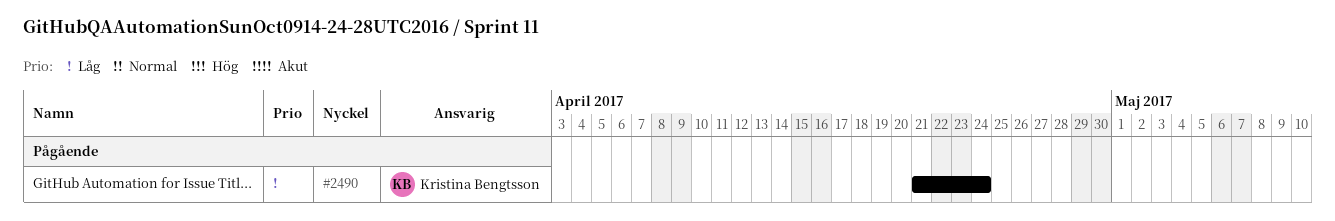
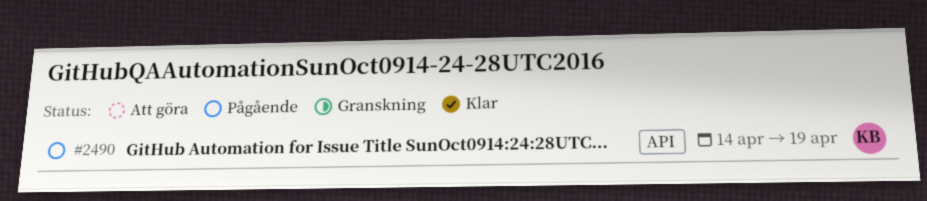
#2490, start: Apr 21 -> Apr 14
#2490, due: Apr 24 -> Apr 19

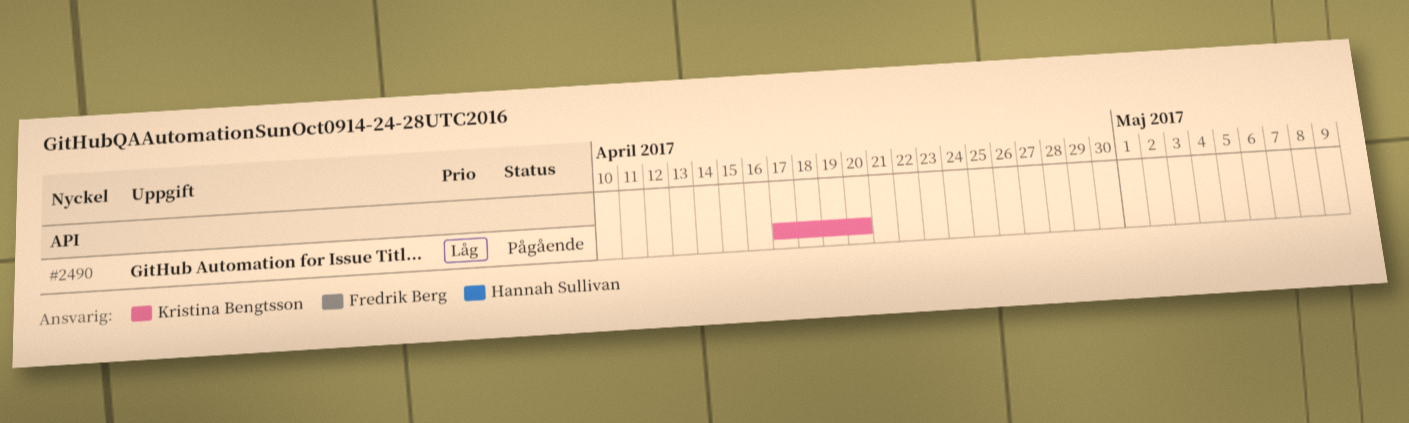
#2490, start: Apr 14 -> Apr 17
#2490, due: Apr 19 -> Apr 20

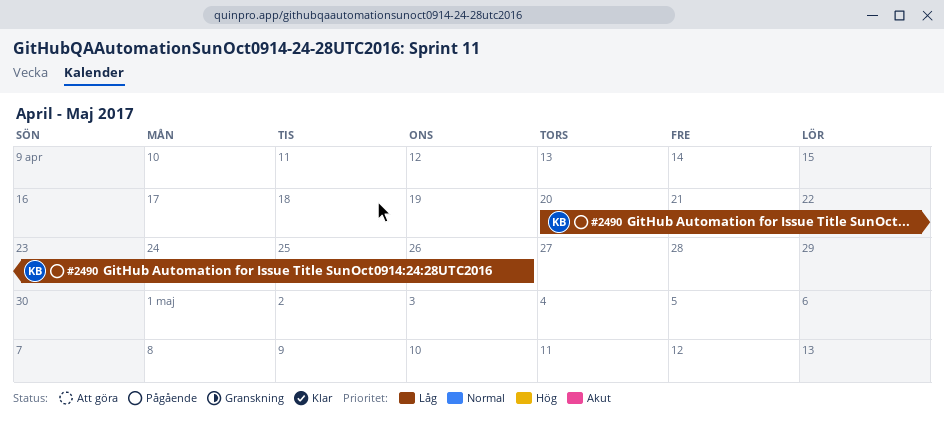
#2490, start: Apr 17 -> Apr 20
#2490, due: Apr 20 -> Apr 26

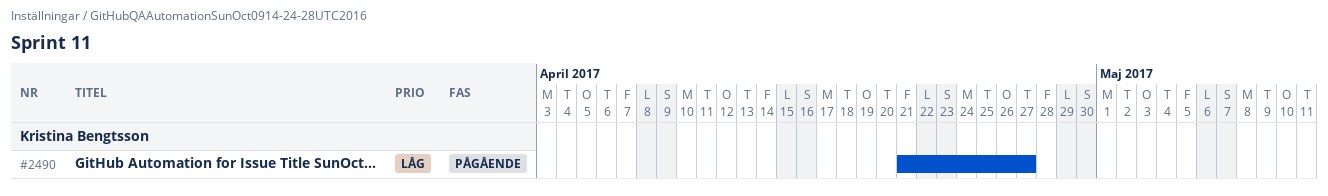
#2490, start: Apr 20 -> Apr 21
#2490, due: Apr 26 -> Apr 27

